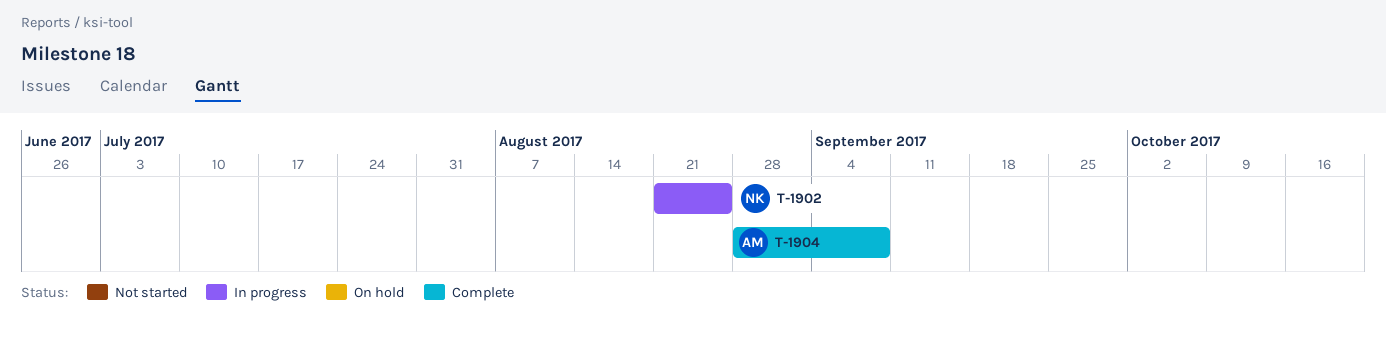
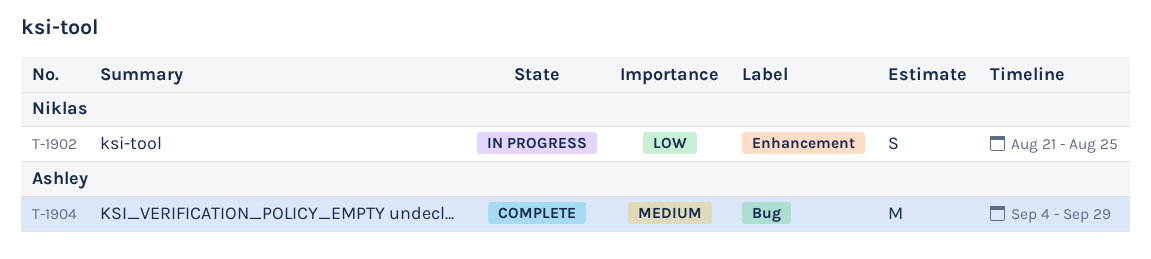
T-1904, start: Aug 28 -> Sep 4
T-1904, due: Sep 8 -> Sep 29

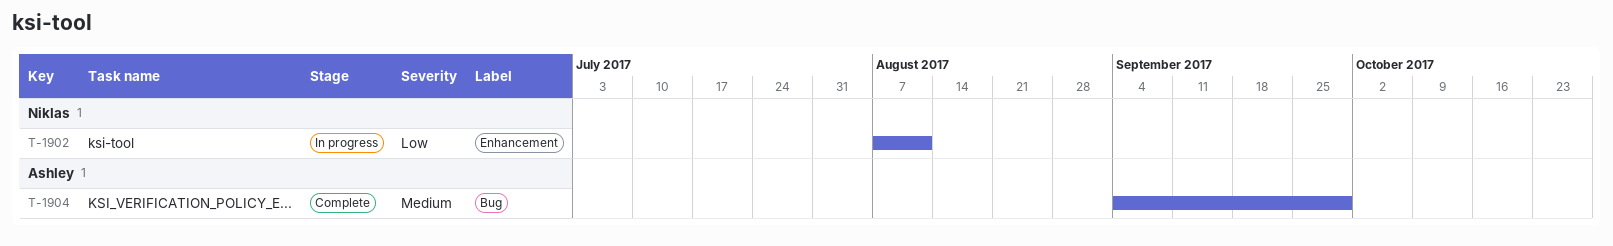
T-1902, start: Aug 21 -> Aug 7
T-1902, due: Aug 25 -> Aug 11

